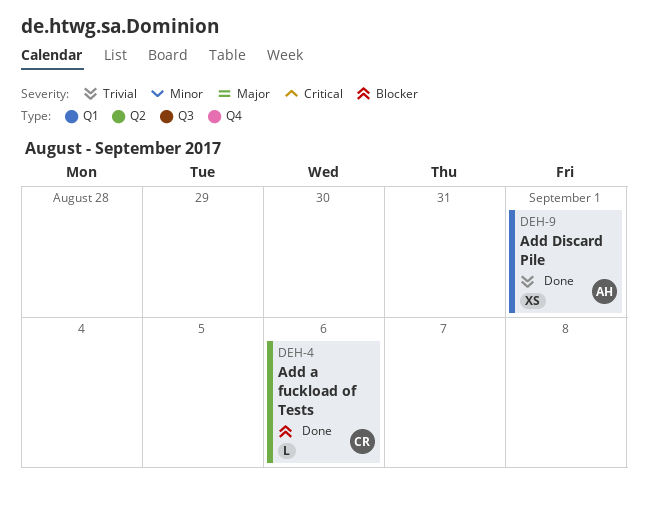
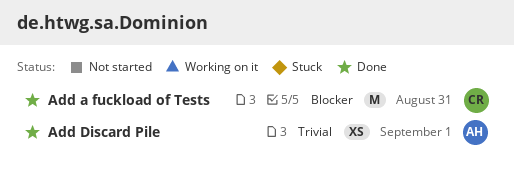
Add a fuckload of Tests, estimate: L -> M
Add a fuckload of Tests, due: Sep 6 -> Aug 31

